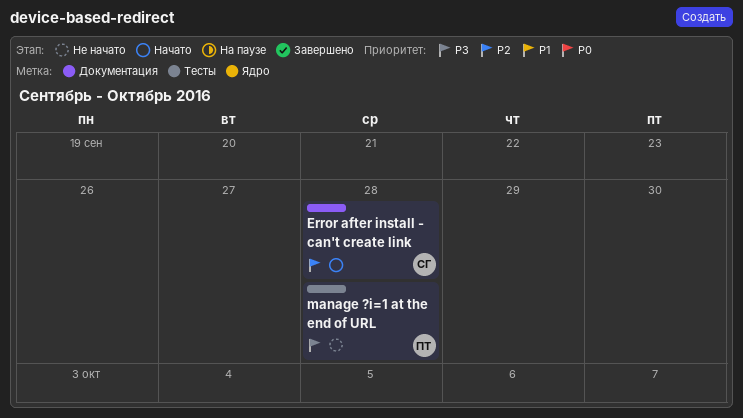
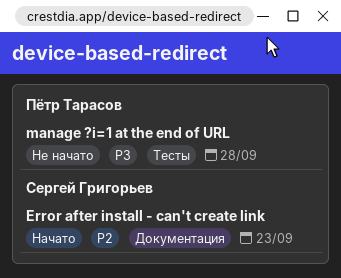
Error after install - can't create link, due: Sep 28 -> Sep 23

